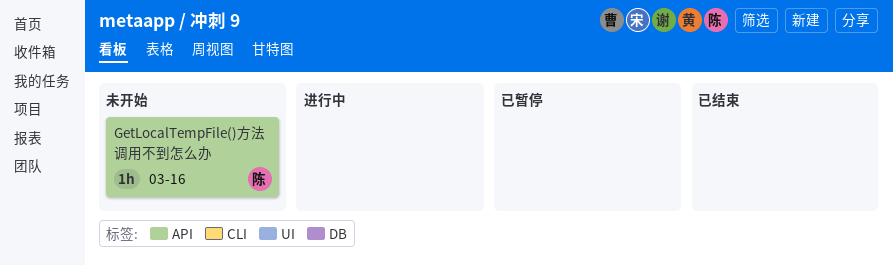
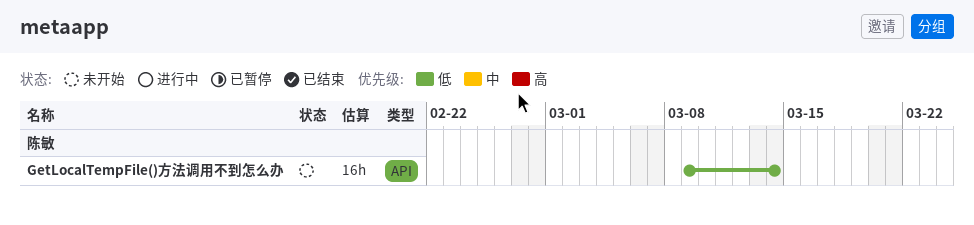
GetLocalTempFile()方法调用不到怎么办, estimate: 1h -> 16h
GetLocalTempFile()方法调用不到怎么办, due: Mar 16 -> Mar 14

